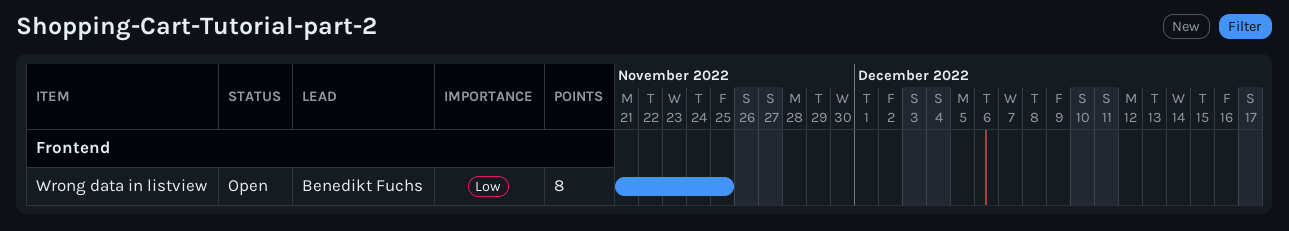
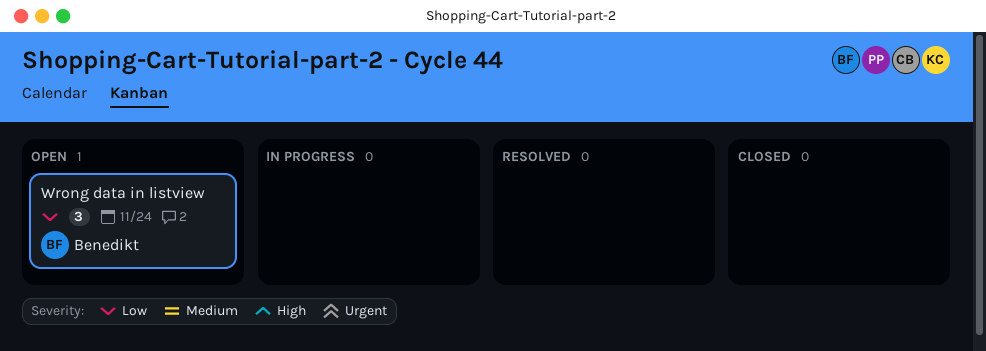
Wrong data in listview, estimate: 8 -> 3
Wrong data in listview, due: Nov 25 -> Nov 24

